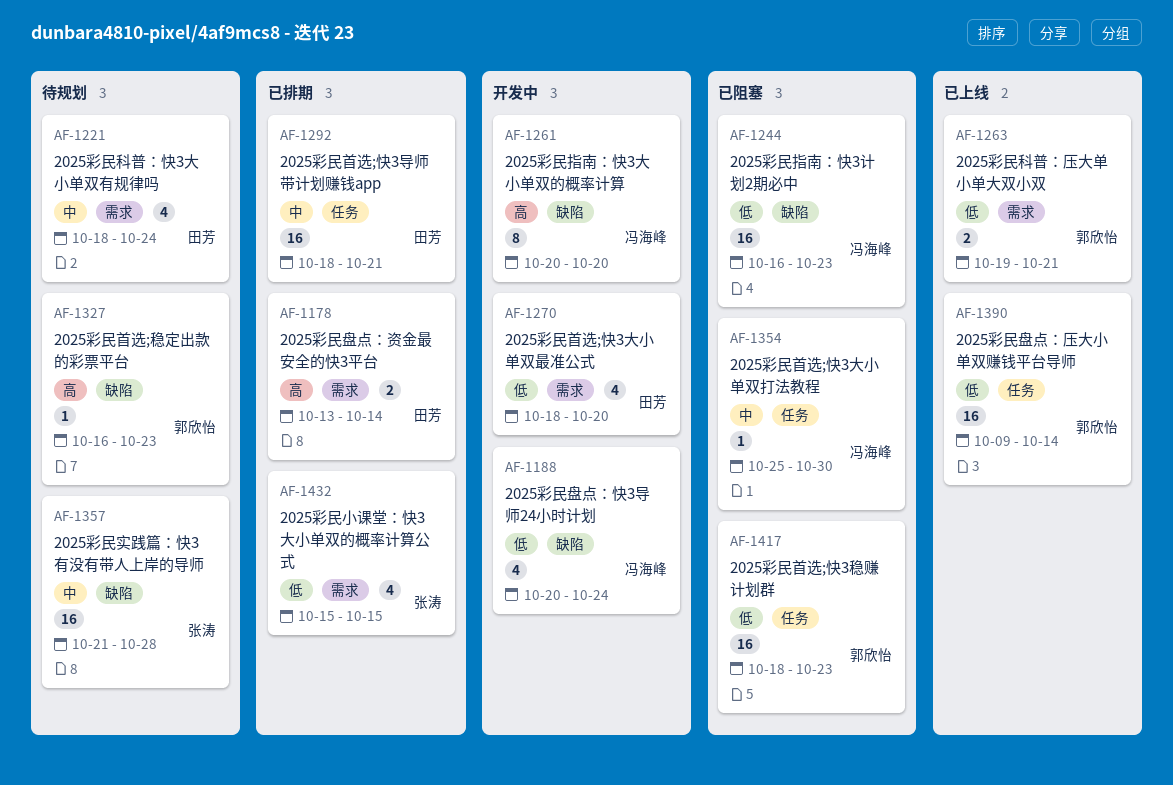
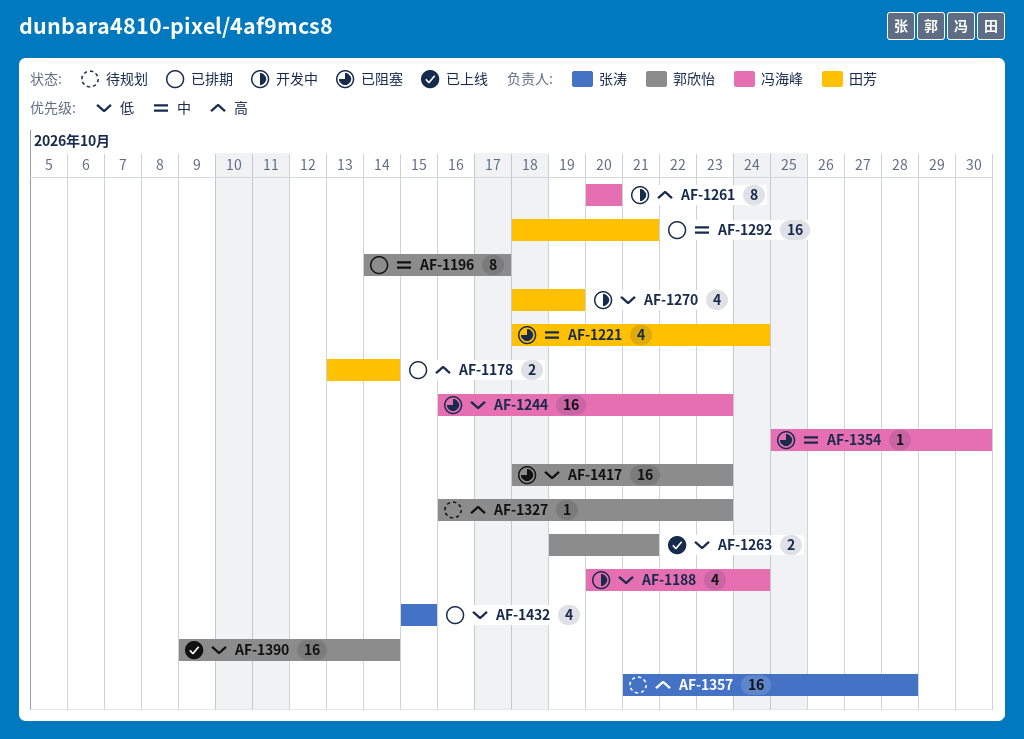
AF-1196: none -> present
AF-1221, status: 待规划 -> 已阻塞
AF-1270, due: Oct 20 -> Oct 19
AF-1357, priority: 中 -> 高

